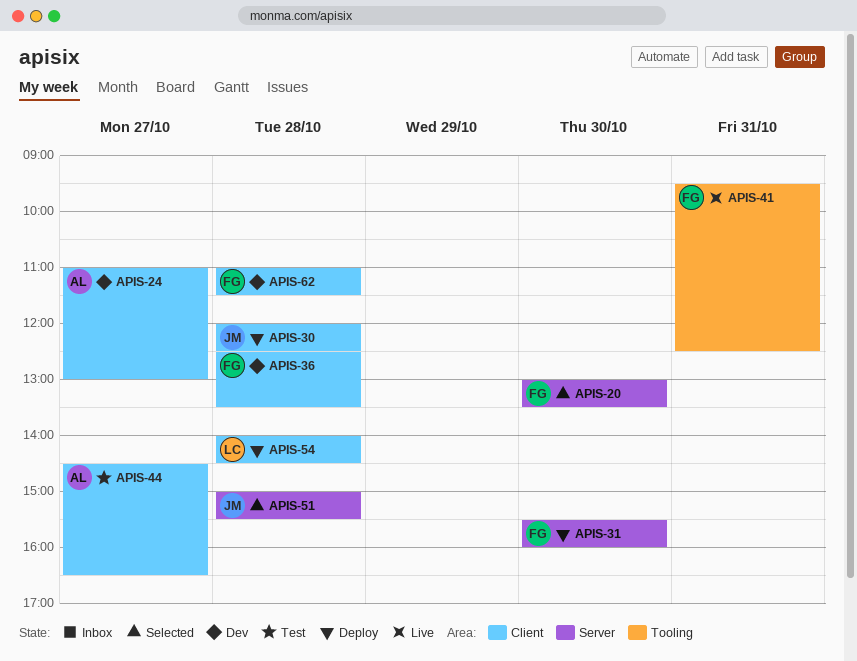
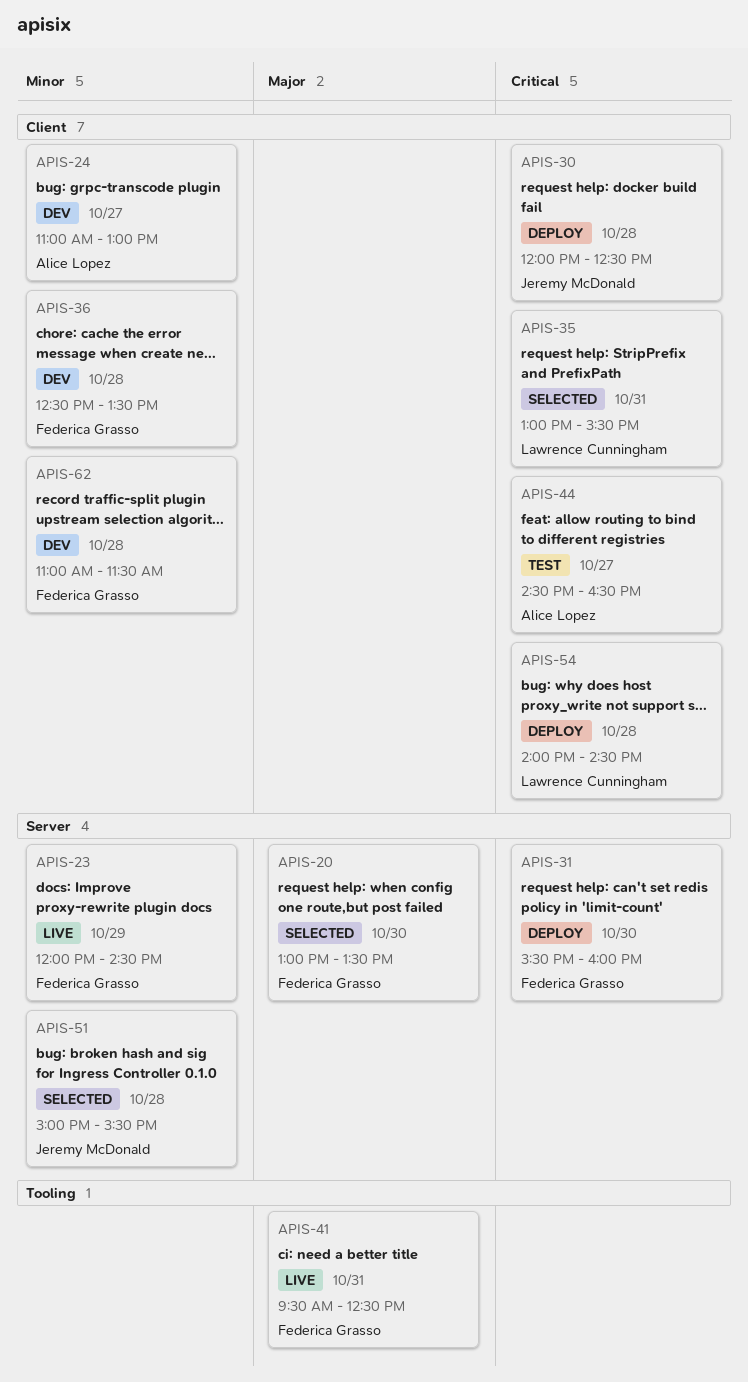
APIS-23: none -> present
APIS-35: none -> present

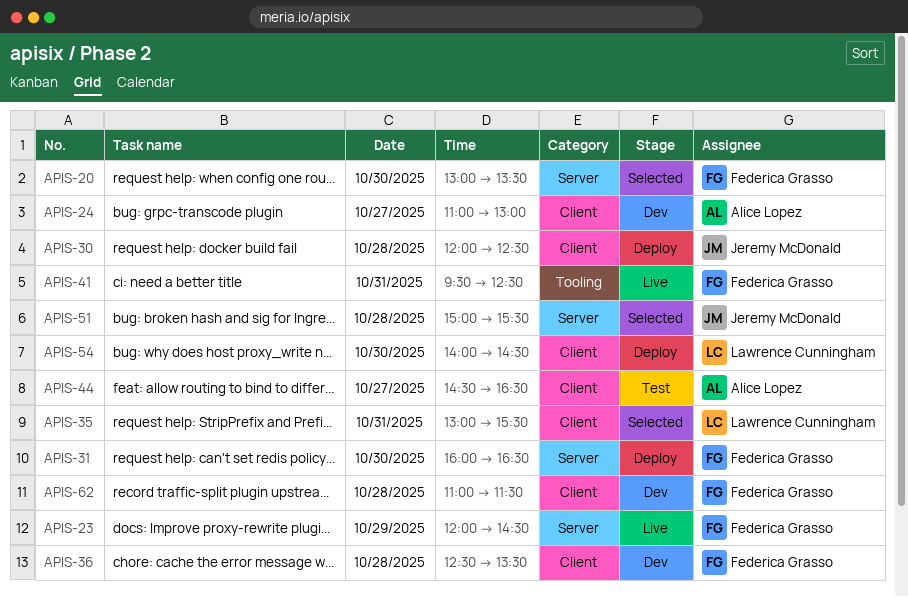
APIS-31, begins: 15:30 -> 16:00
APIS-31, ends: 16:00 -> 16:30
APIS-54, day: Oct 28 -> Oct 30

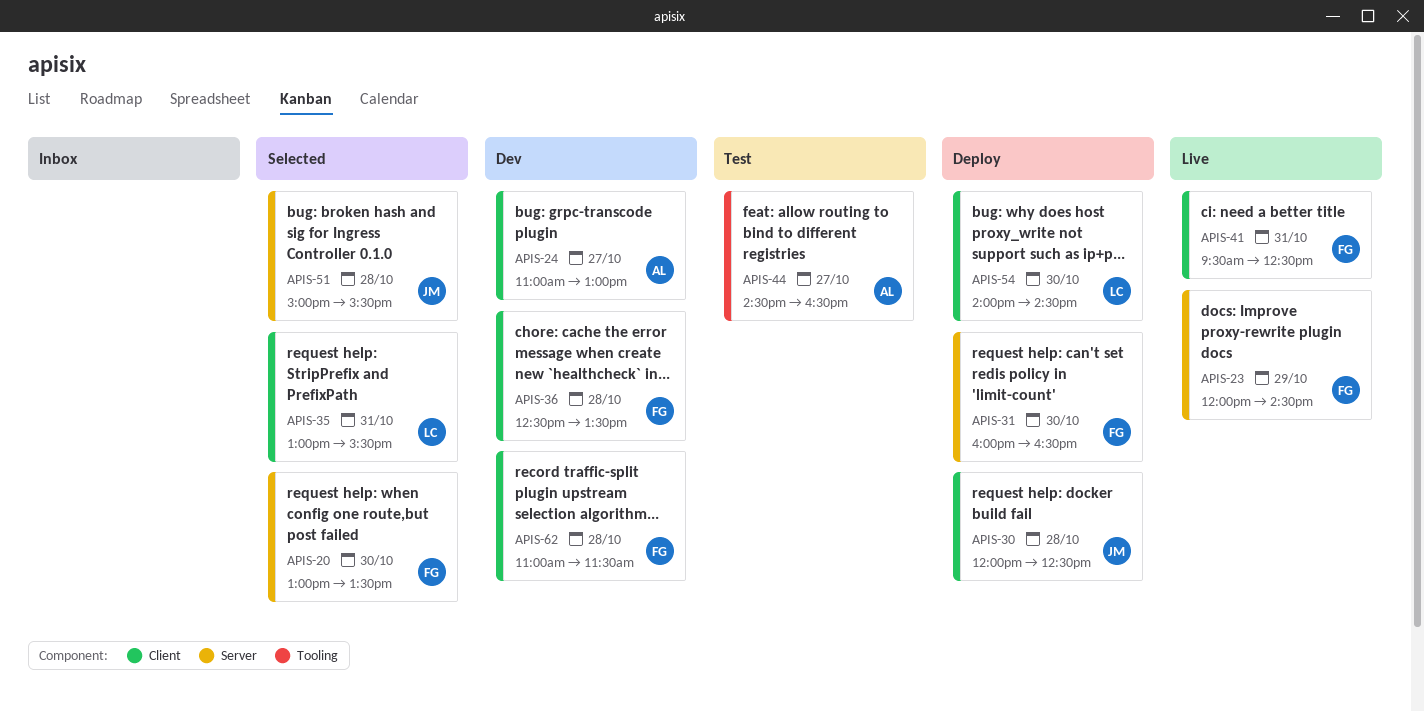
APIS-41, label: Tooling -> Client
APIS-44, label: Client -> Tooling

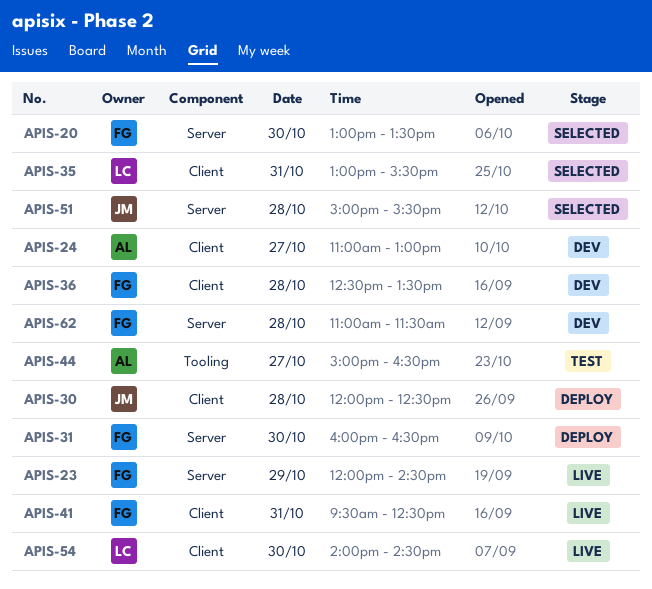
APIS-44, begins: 14:30 -> 15:00
APIS-54, status: Deploy -> Live
APIS-62, label: Client -> Server

